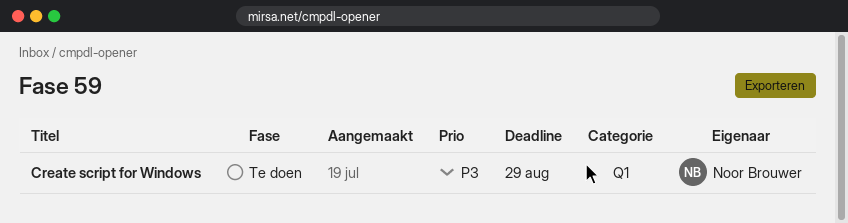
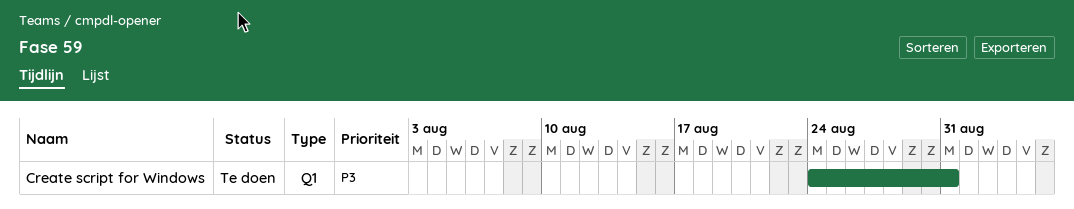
Create script for Windows, due: Aug 29 -> Aug 31

